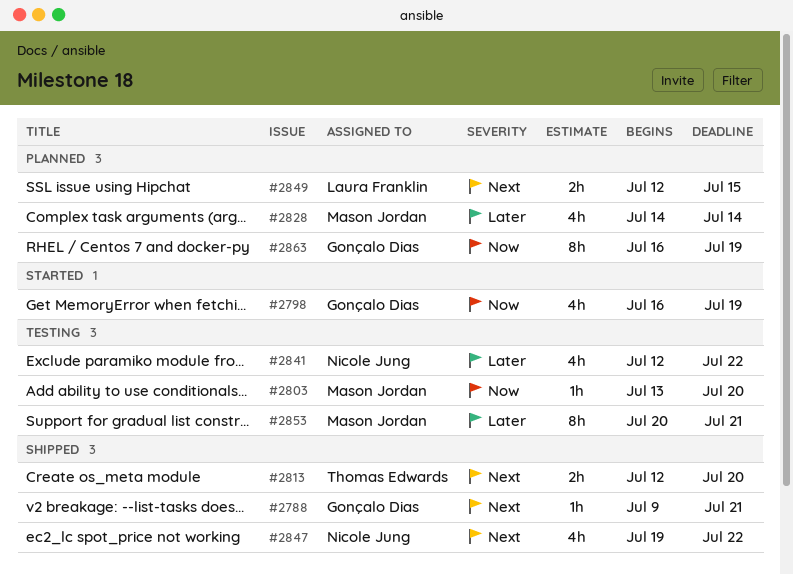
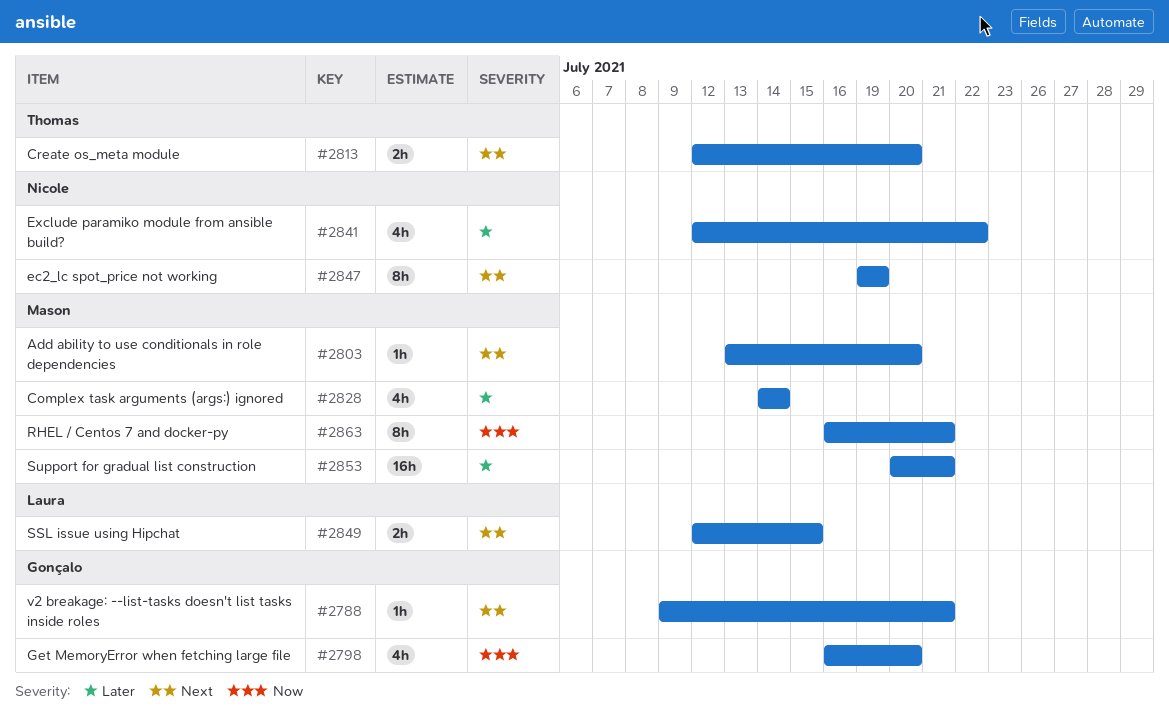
#2798, due: Jul 19 -> Jul 20
#2803, priority: Now -> Next
#2847, estimate: 4h -> 8h
#2847, due: Jul 22 -> Jul 19
#2853, estimate: 8h -> 16h
#2863, owner: Gonçalo Dias -> Mason Jordan
#2863, due: Jul 19 -> Jul 21

